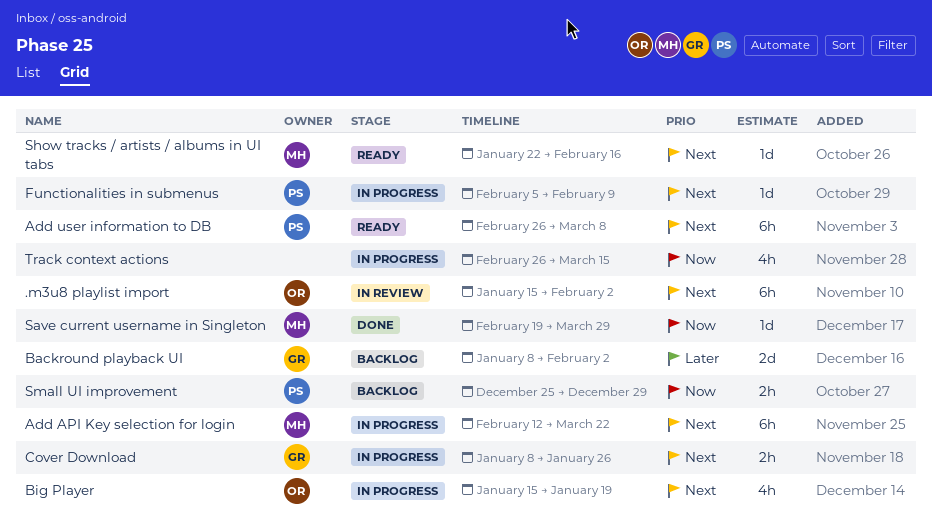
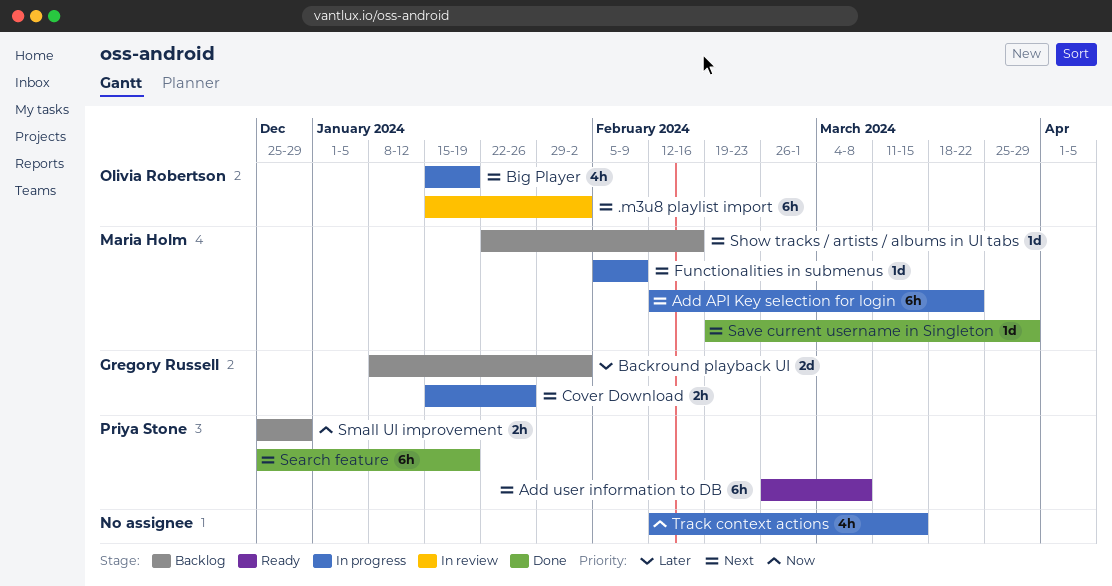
Cover Download, start: Jan 8 -> Jan 15
Functionalities in submenus, owner: Priya Stone -> Maria Holm
Save current username in Singleton, priority: Now -> Next
Search feature: none -> present
Show tracks / artists / albums in UI tabs, status: Ready -> Backlog
Track context actions, start: Feb 26 -> Feb 12

